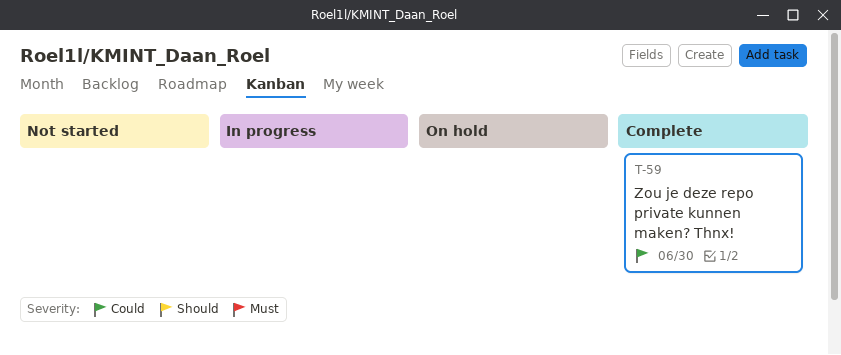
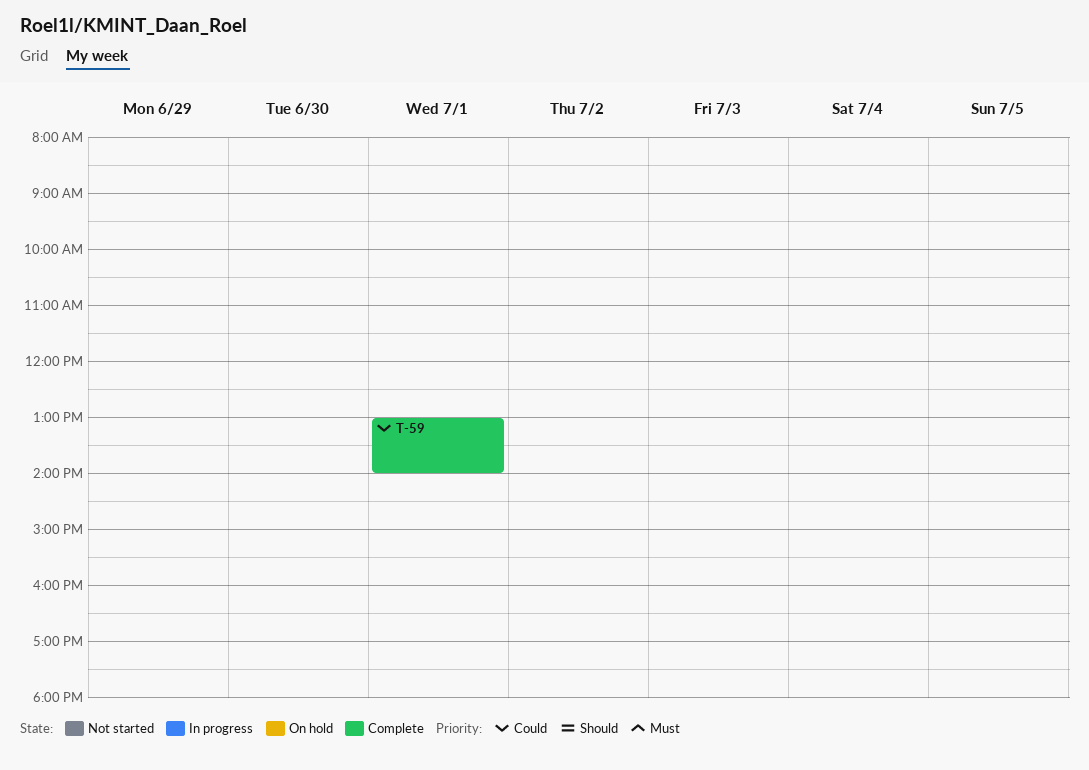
T-59, day: Jun 30 -> Jul 1

